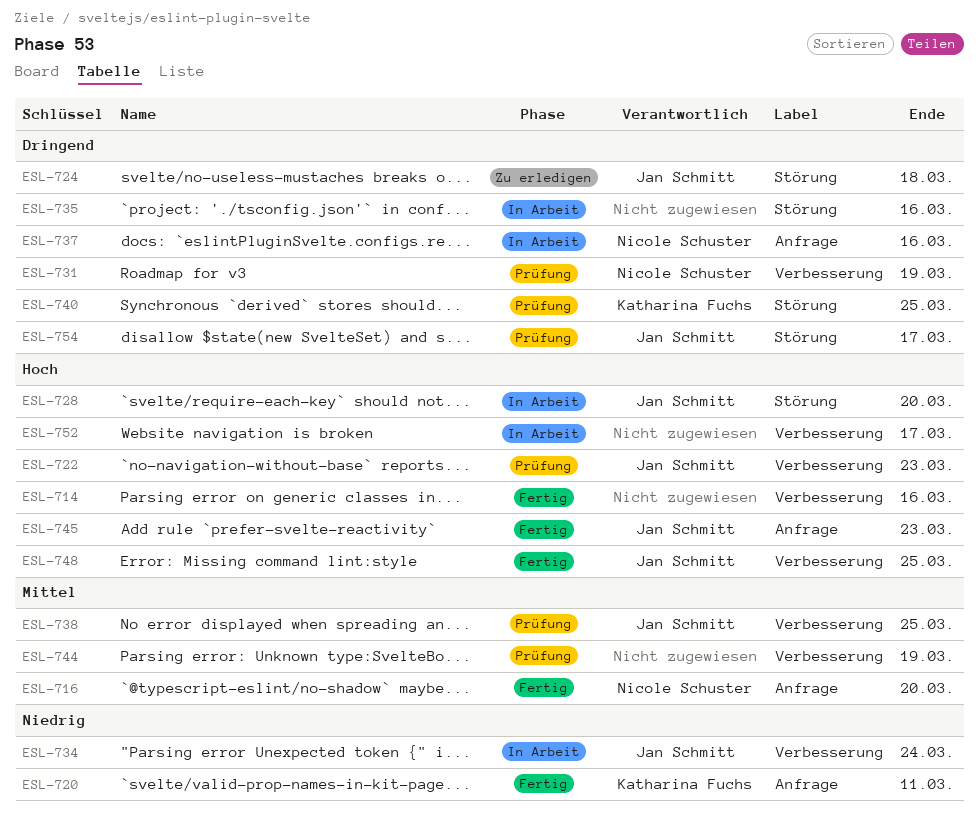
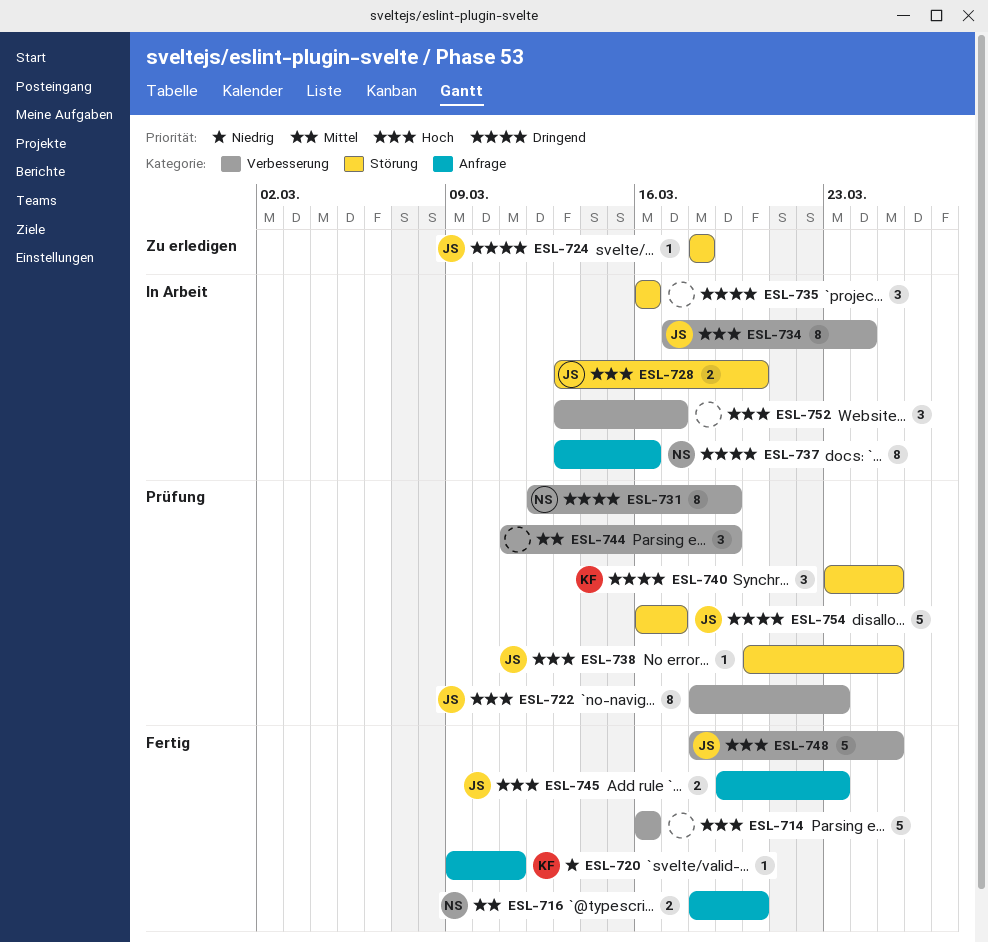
ESL-734, priority: Niedrig -> Hoch
ESL-738, priority: Mittel -> Hoch
ESL-738, label: Verbesserung -> Störung

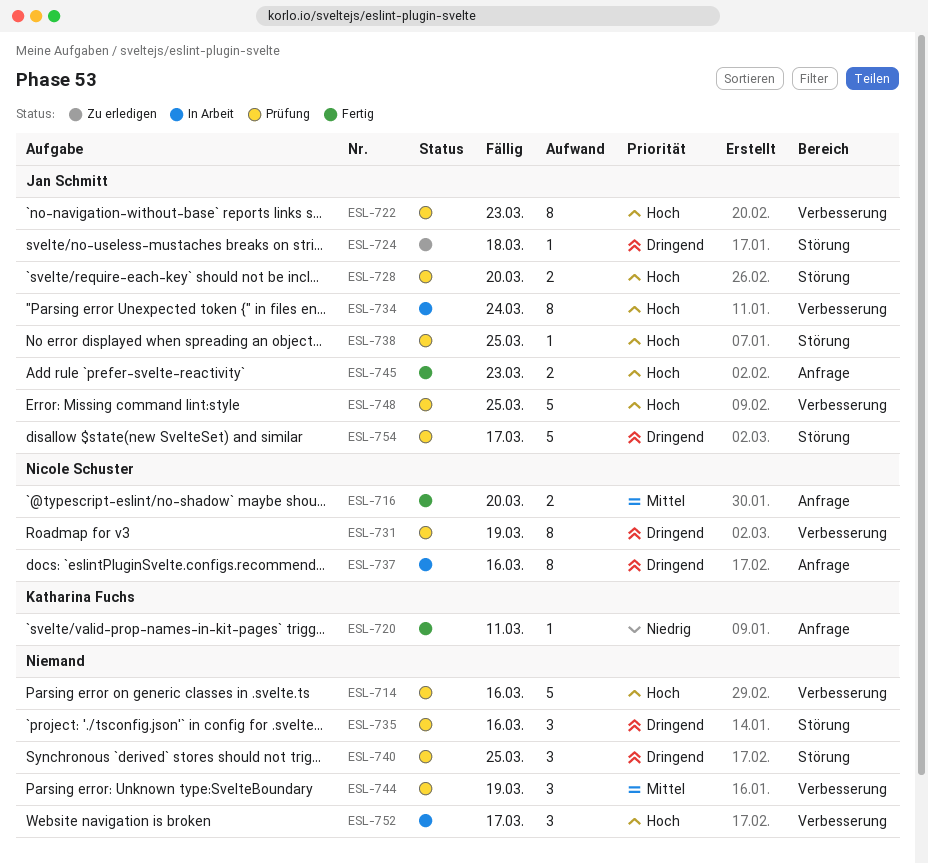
ESL-714, status: Fertig -> Prüfung
ESL-728, status: In Arbeit -> Prüfung
ESL-735, status: In Arbeit -> Prüfung
ESL-740, owner: Katharina Fuchs -> none
ESL-748, status: Fertig -> Prüfung

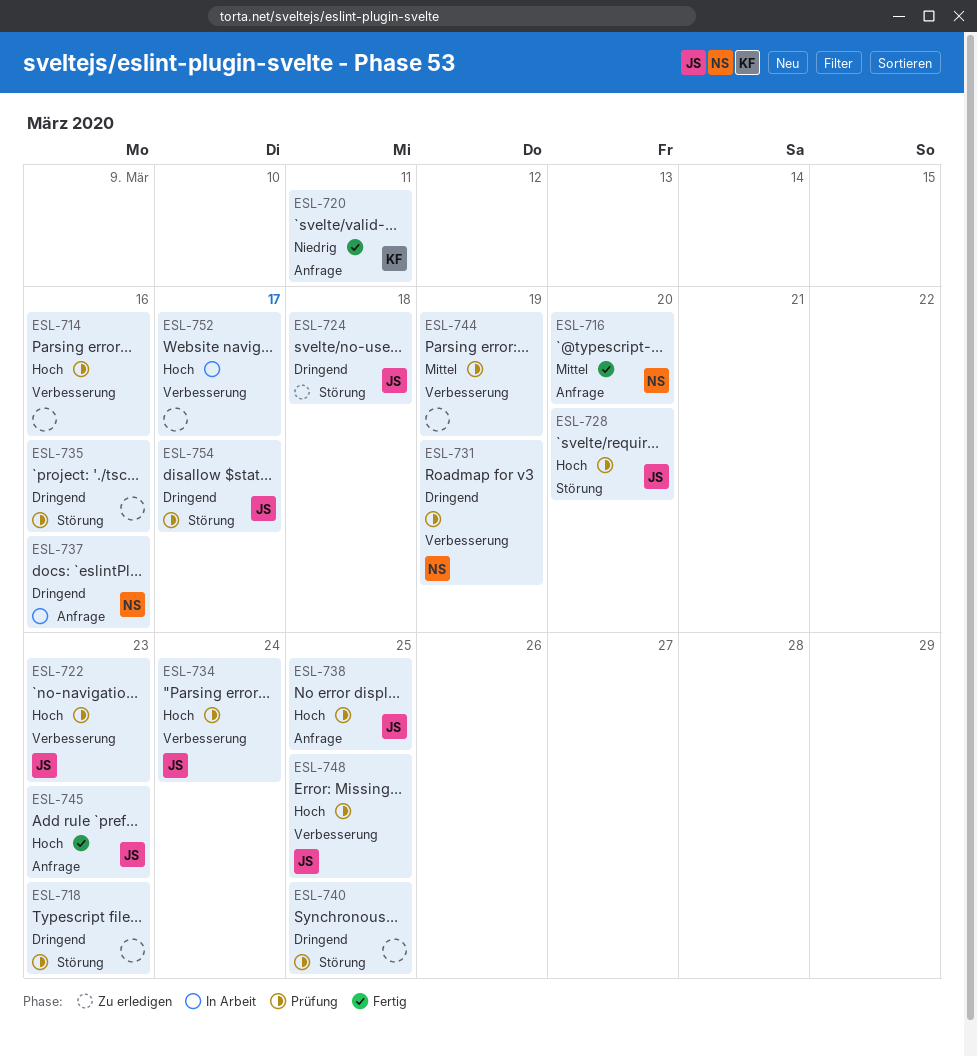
ESL-718: none -> present
ESL-734, status: In Arbeit -> Prüfung
ESL-738, label: Störung -> Anfrage

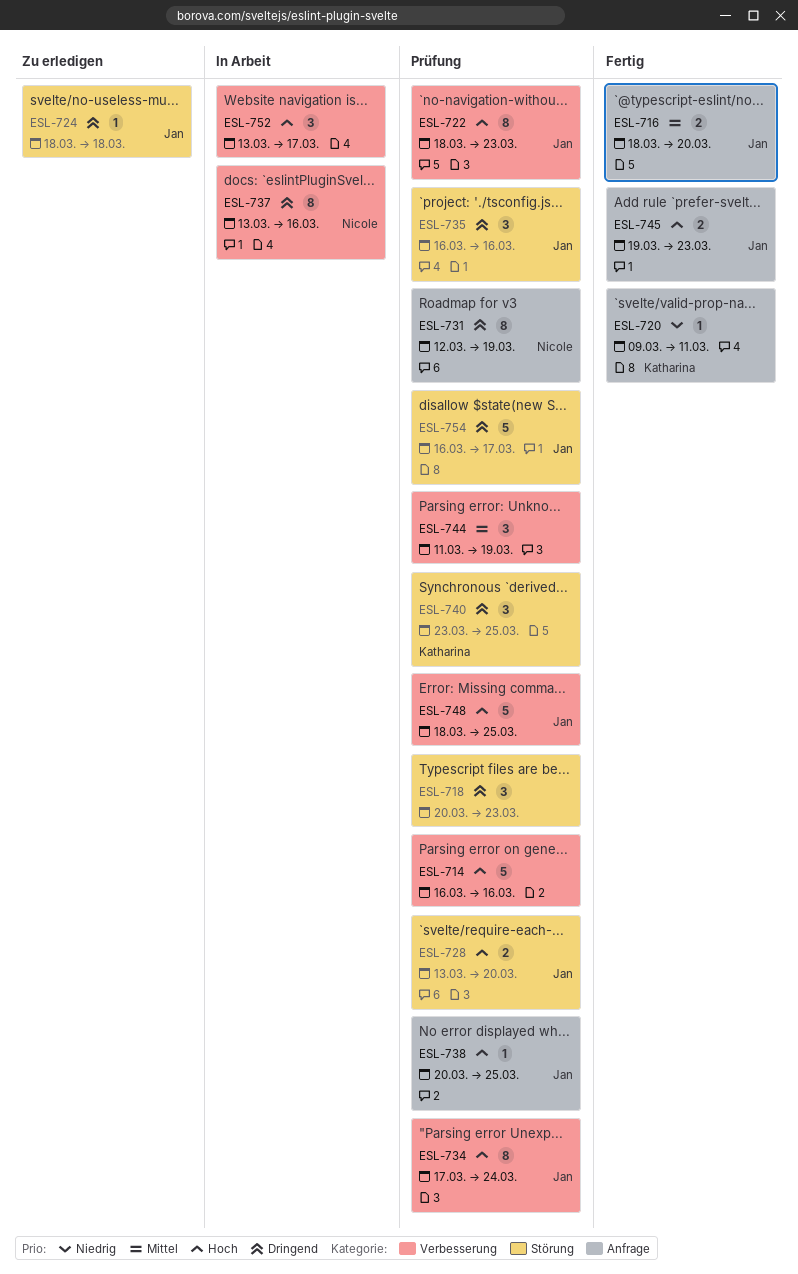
ESL-716, owner: Nicole -> Jan
ESL-731, label: Verbesserung -> Anfrage
ESL-735, owner: none -> Jan
ESL-737, label: Anfrage -> Verbesserung
ESL-740, owner: none -> Katharina

